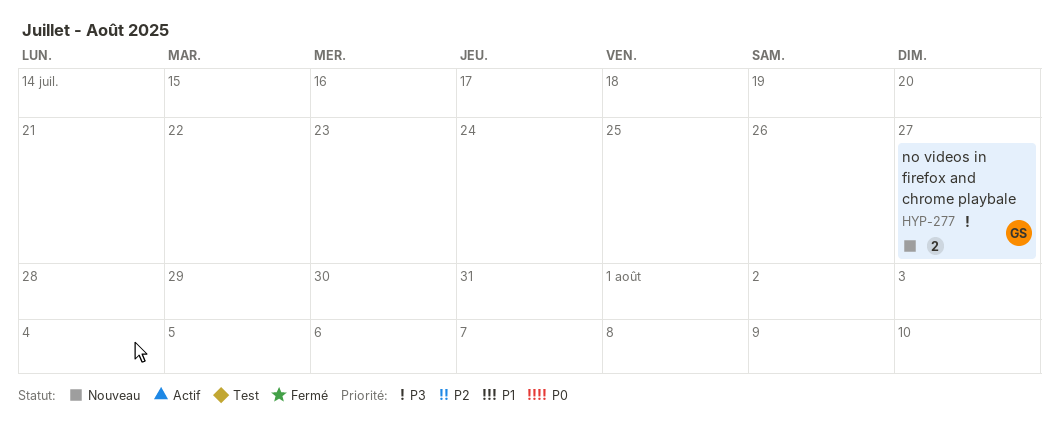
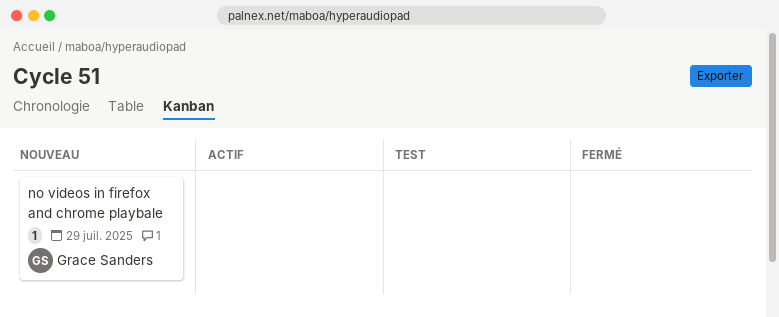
no videos in firefox and chrome playbale, estimate: 2 -> 1
no videos in firefox and chrome playbale, due: Jul 27 -> Jul 29

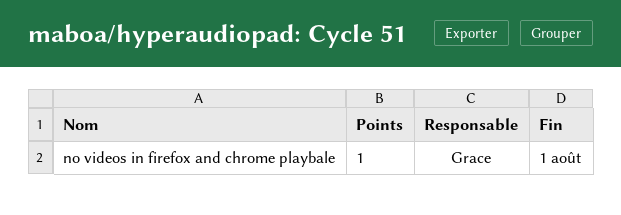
no videos in firefox and chrome playbale, due: Jul 29 -> Aug 1

